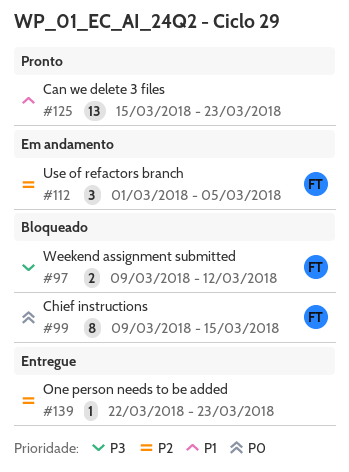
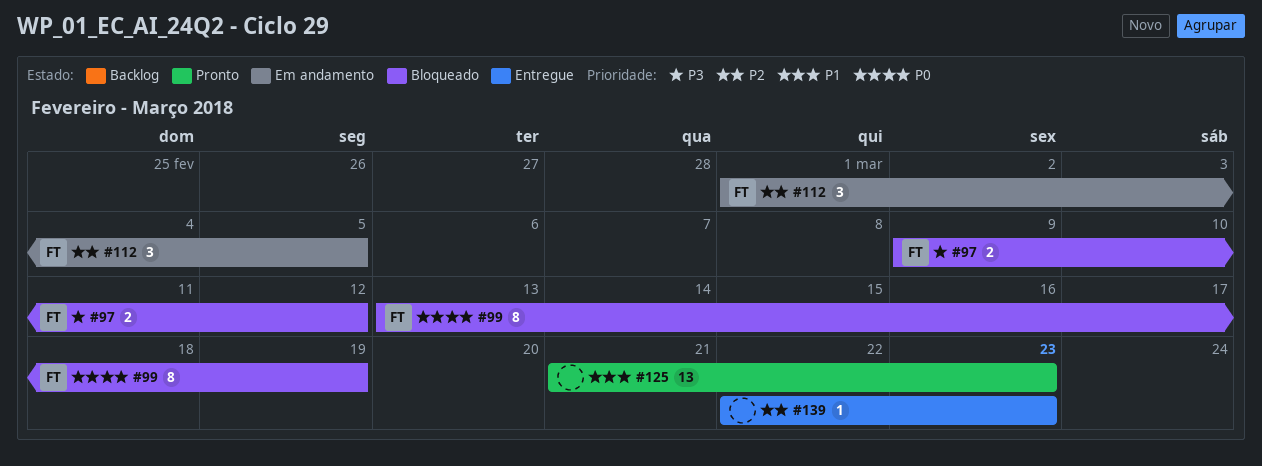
#99, start: Mar 9 -> Mar 13
#99, due: Mar 15 -> Mar 19
#125, start: Mar 15 -> Mar 21

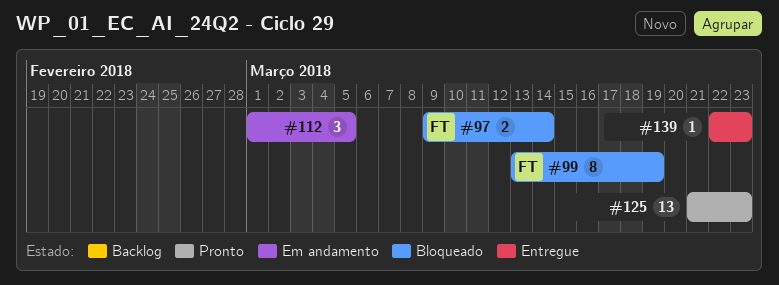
#97, due: Mar 12 -> Mar 14
#112, owner: FT -> none

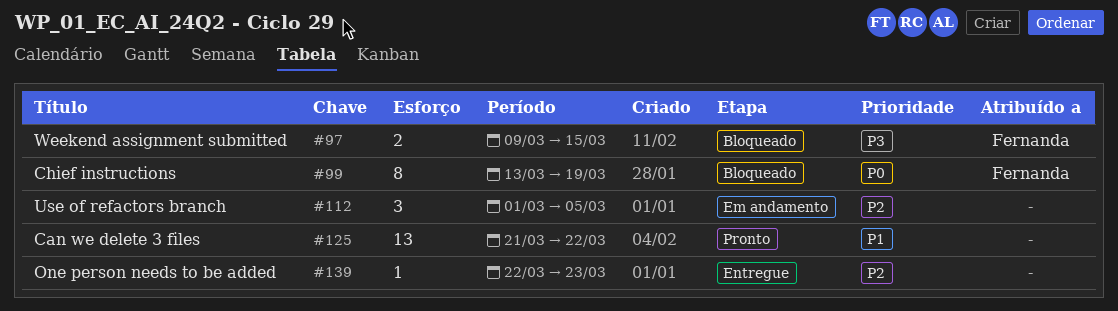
#97, due: Mar 14 -> Mar 15
#125, due: Mar 23 -> Mar 22

